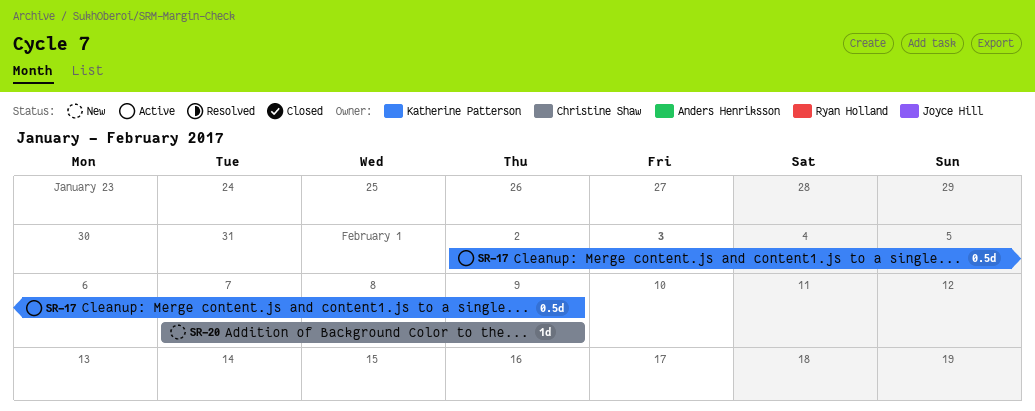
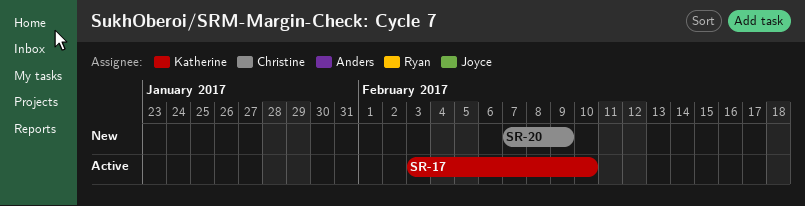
SR-17, start: Feb 2 -> Feb 3
SR-17, due: Feb 9 -> Feb 10

